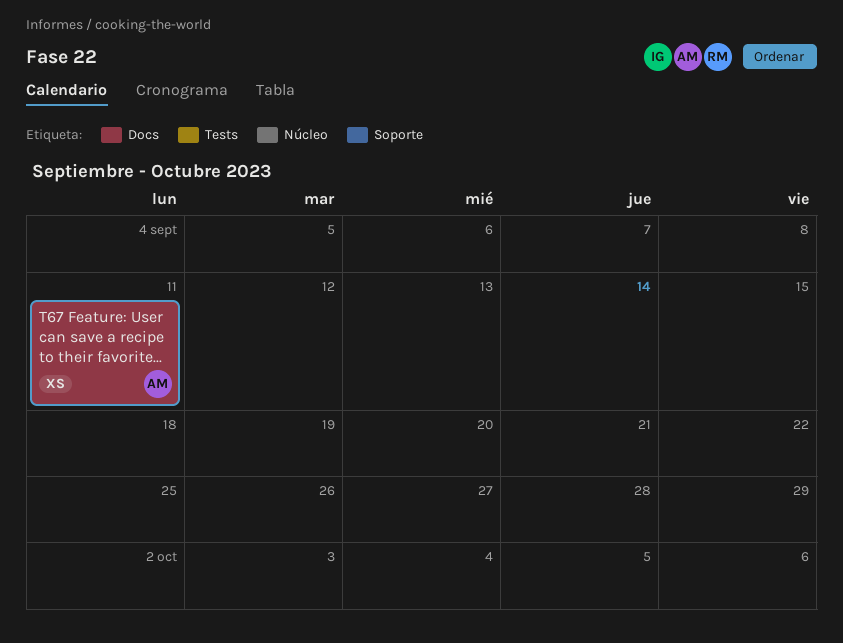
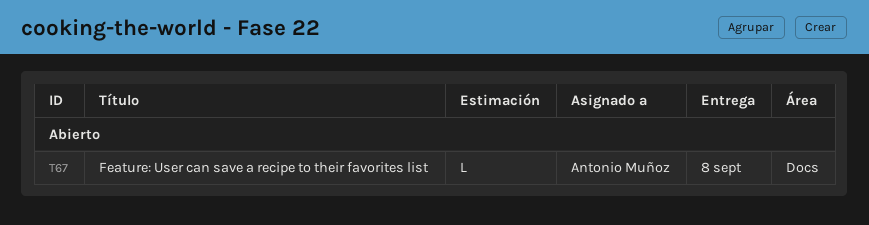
T67, estimate: XS -> L
T67, due: Sep 11 -> Sep 8

